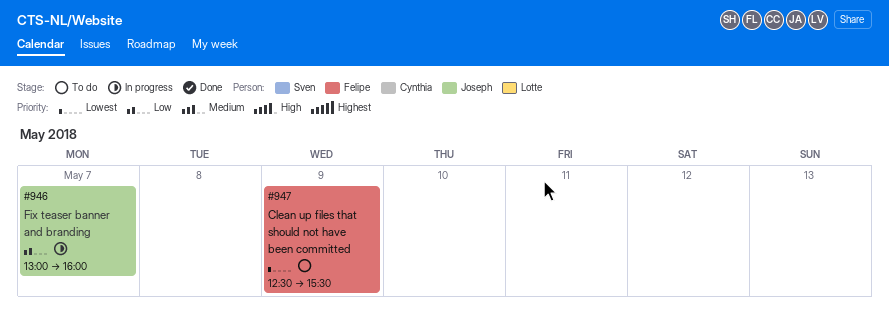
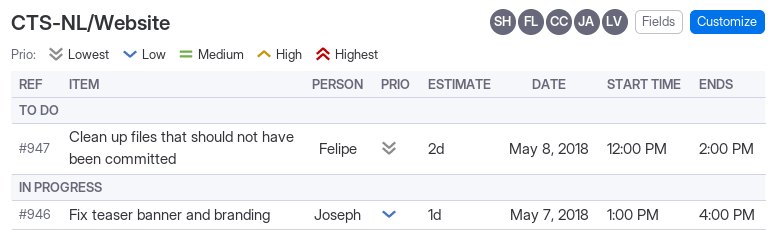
#947, day: May 9 -> May 8
#947, begins: 12:30 -> 12:00
#947, ends: 15:30 -> 14:00

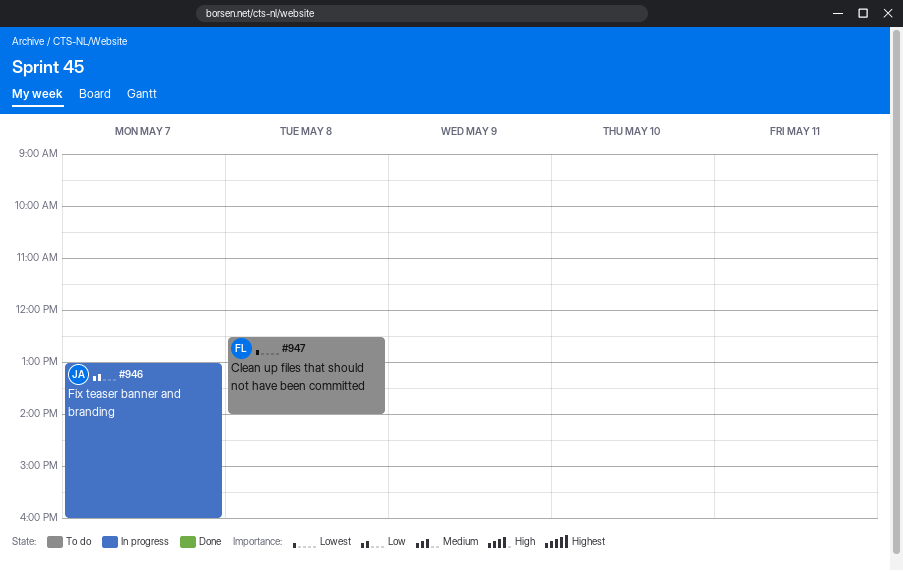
#947, begins: 12:00 -> 12:30

